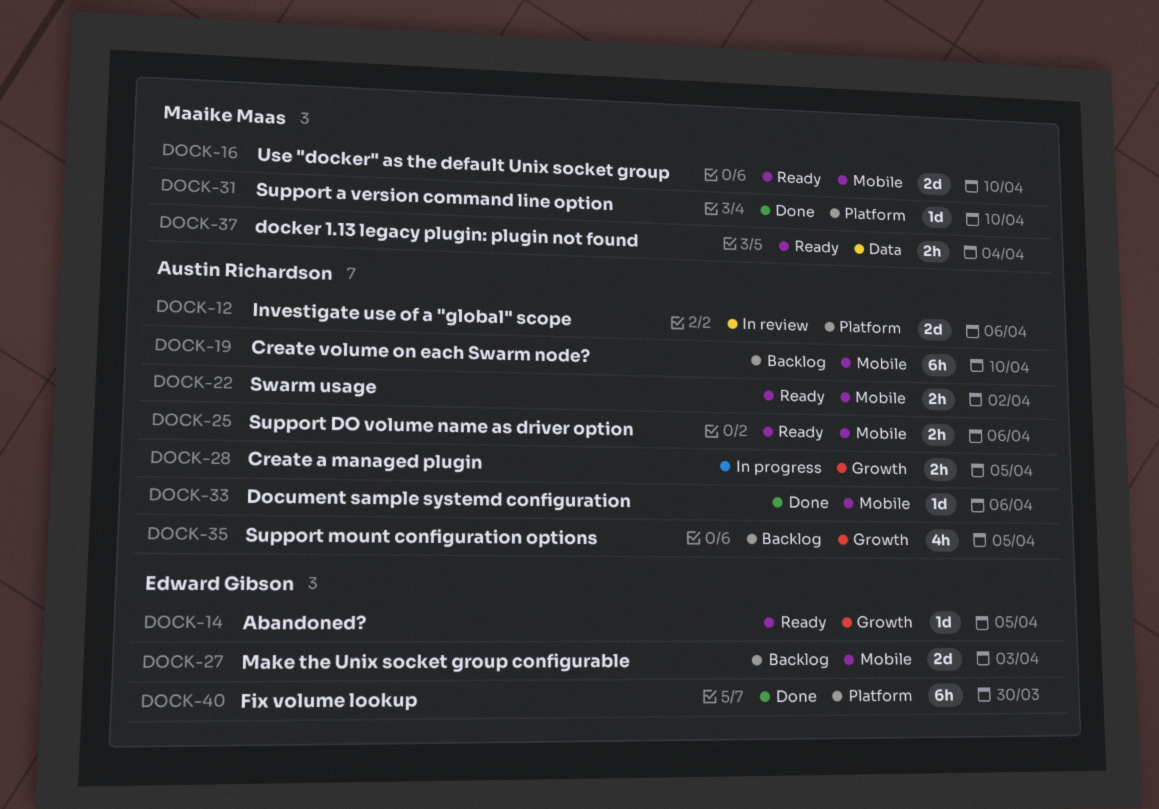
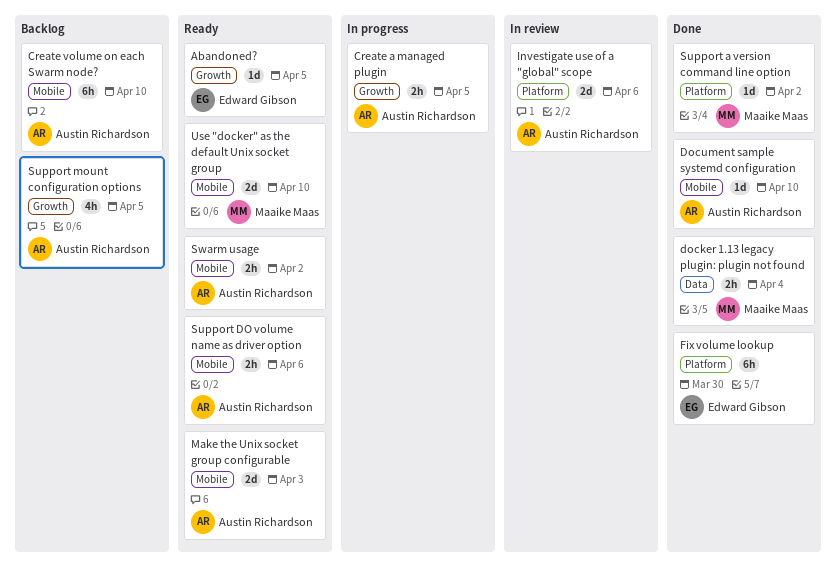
docker 1.13 legacy plugin: plugin not found, status: Ready -> Done
Document sample systemd configuration, due: Apr 6 -> Apr 10
Make the Unix socket group configurable, status: Backlog -> Ready
Make the Unix socket group configurable, owner: Edward Gibson -> Austin Richardson
Support a version command line option, due: Apr 10 -> Apr 2

